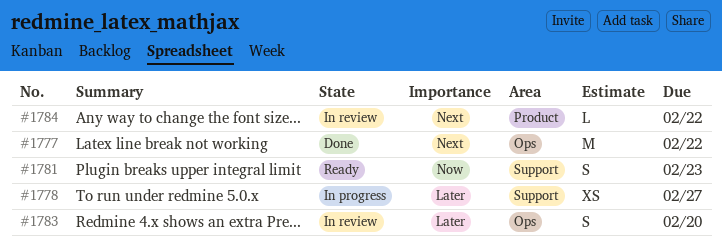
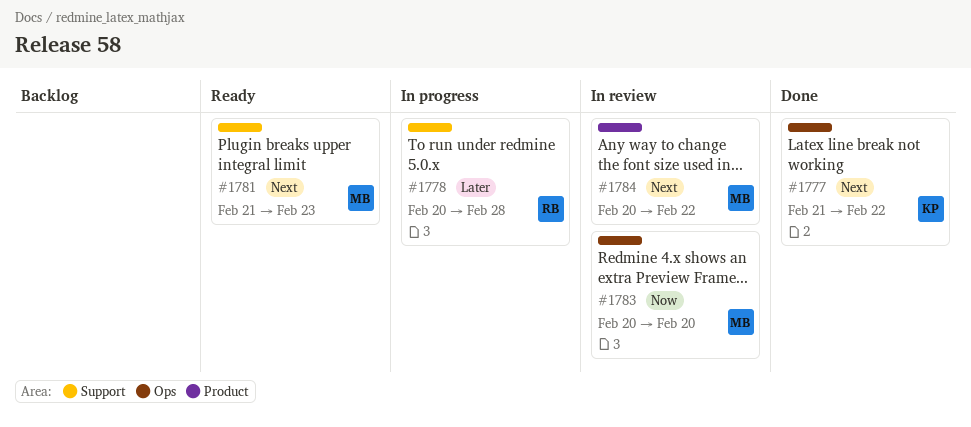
#1778, due: Feb 27 -> Feb 28
#1781, priority: Now -> Next
#1783, priority: Later -> Now

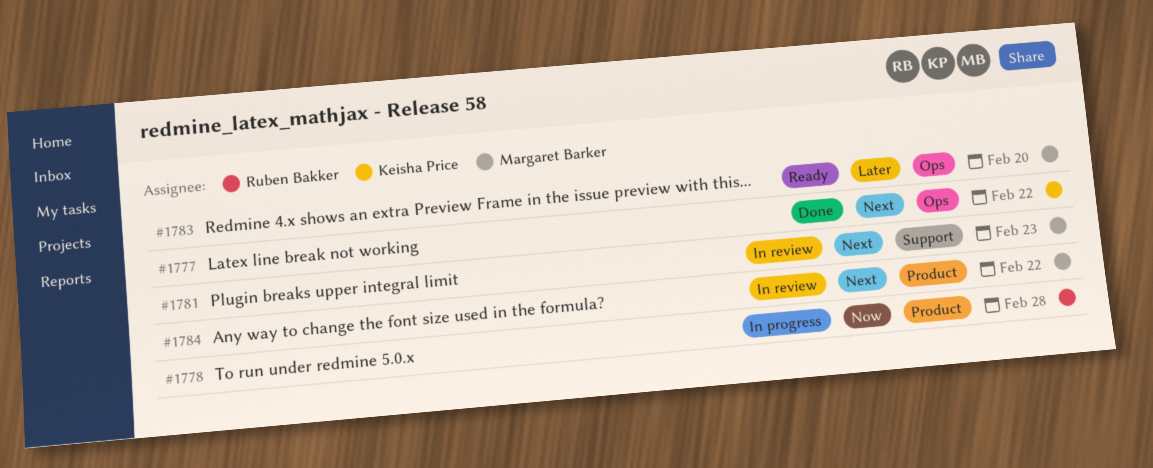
#1778, priority: Later -> Now
#1778, label: Support -> Product
#1781, status: Ready -> In review
#1783, status: In review -> Ready
#1783, priority: Now -> Later

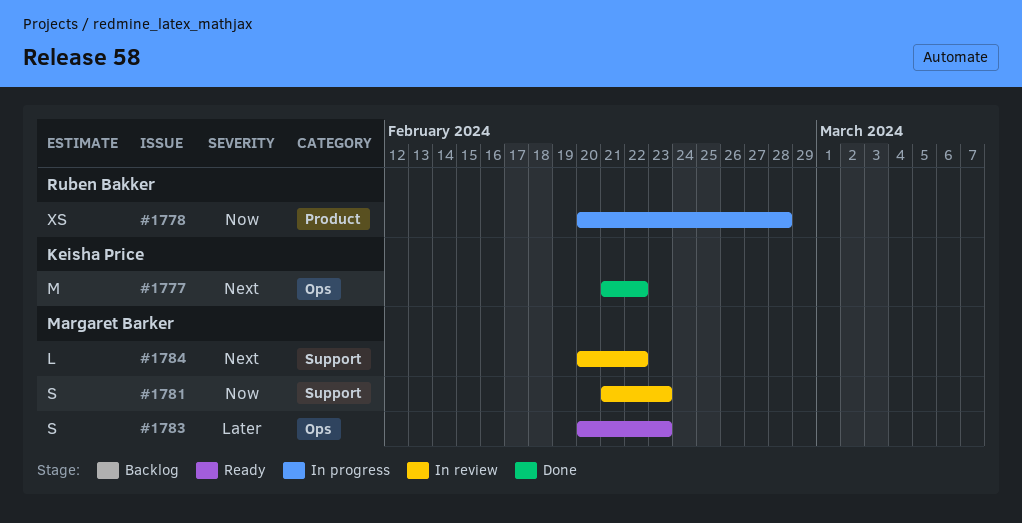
#1781, priority: Next -> Now
#1783, due: Feb 20 -> Feb 23
#1784, label: Product -> Support

